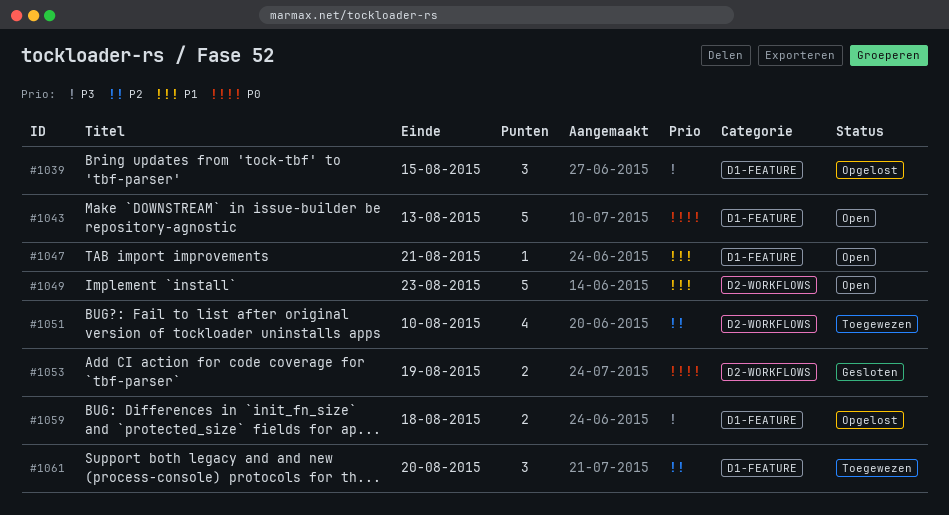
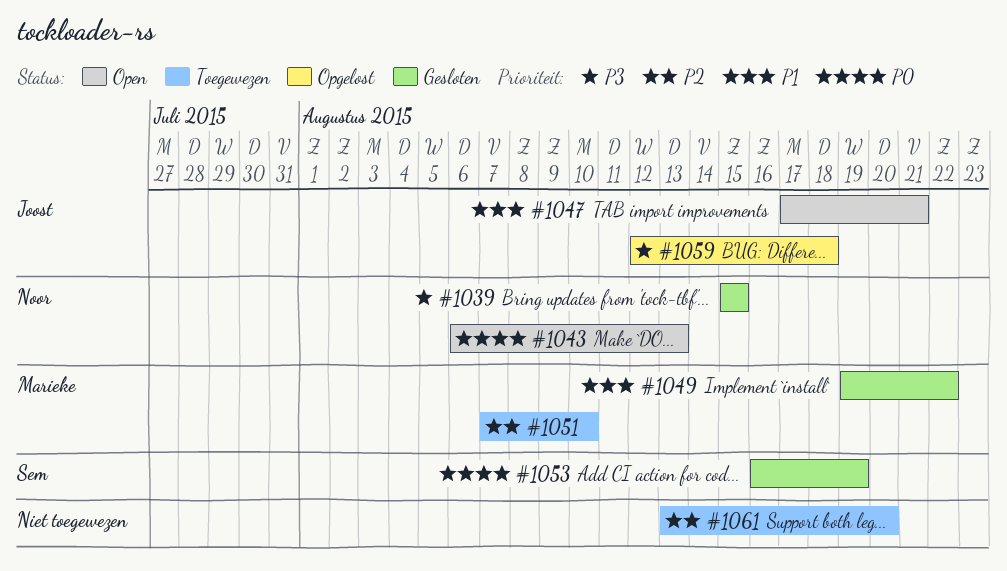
#1039, status: Opgelost -> Gesloten
#1049, status: Open -> Gesloten
#1049, due: Aug 23 -> Aug 22

